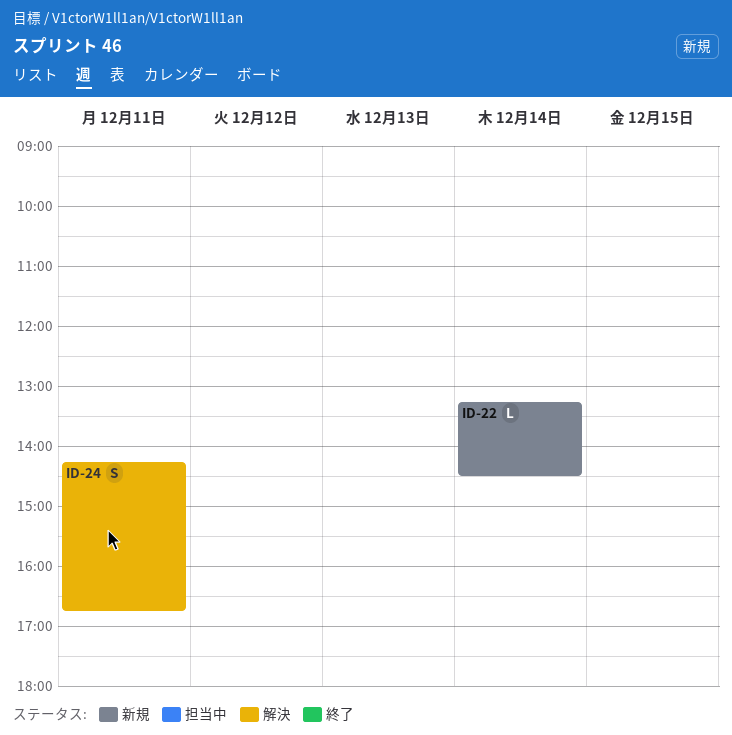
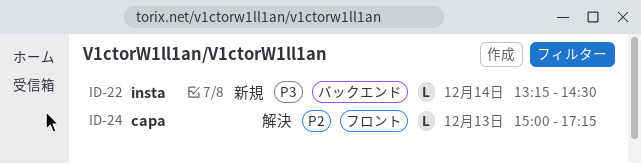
ID-24, estimate: S -> L
ID-24, day: Dec 11 -> Dec 13
ID-24, begins: 14:15 -> 15:00
ID-24, ends: 16:45 -> 17:15

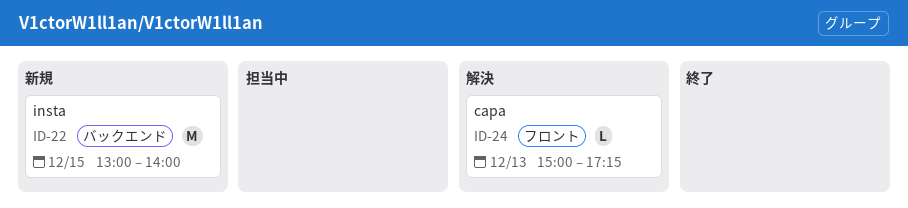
ID-22, estimate: L -> M
ID-22, day: Dec 14 -> Dec 15
ID-22, begins: 13:15 -> 13:00
ID-22, ends: 14:30 -> 14:00

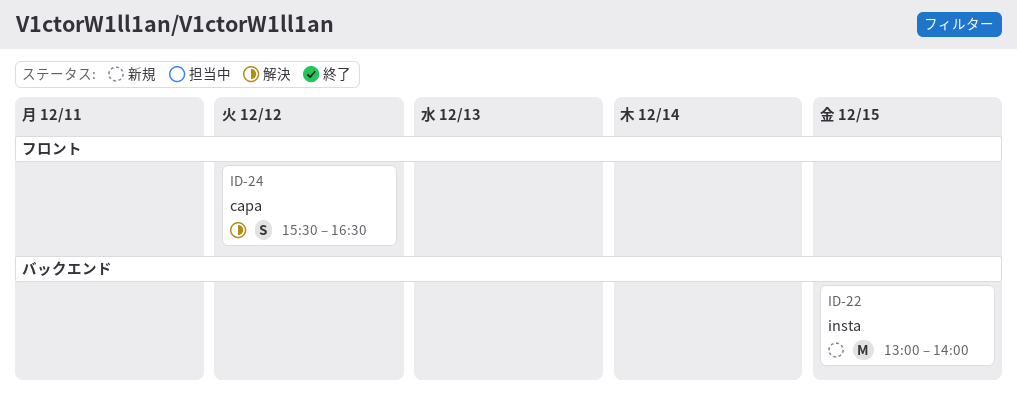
ID-24, estimate: L -> S
ID-24, day: Dec 13 -> Dec 12
ID-24, begins: 15:00 -> 15:30
ID-24, ends: 17:15 -> 16:30

